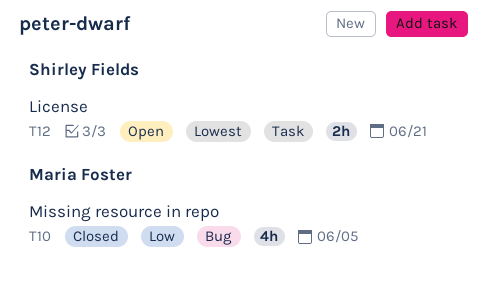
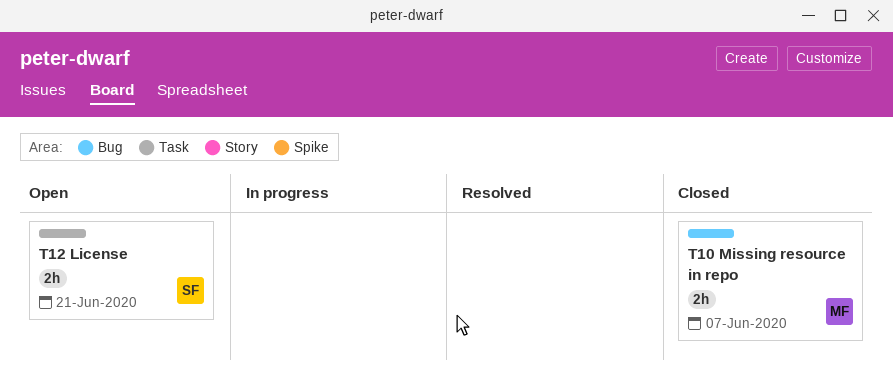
T10, estimate: 4h -> 2h
T10, due: Jun 5 -> Jun 7

